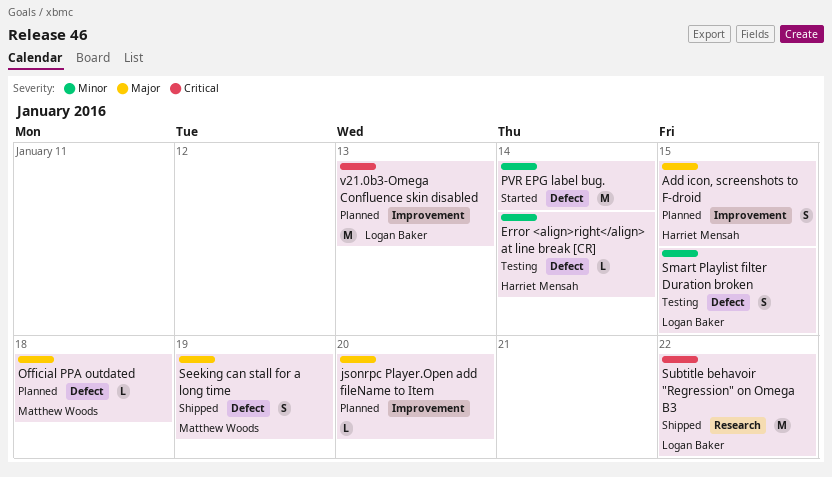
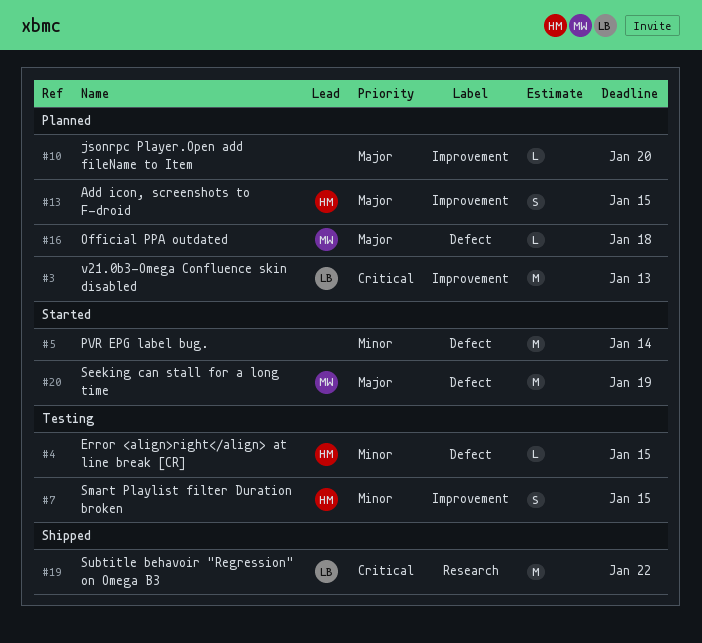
Error <align>right</align> at line break [CR], due: Jan 14 -> Jan 15
Seeking can stall for a long time, status: Shipped -> Started
Seeking can stall for a long time, estimate: S -> M
Smart Playlist filter Duration broken, owner: Logan Baker -> Harriet Mensah
Smart Playlist filter Duration broken, label: Defect -> Improvement

